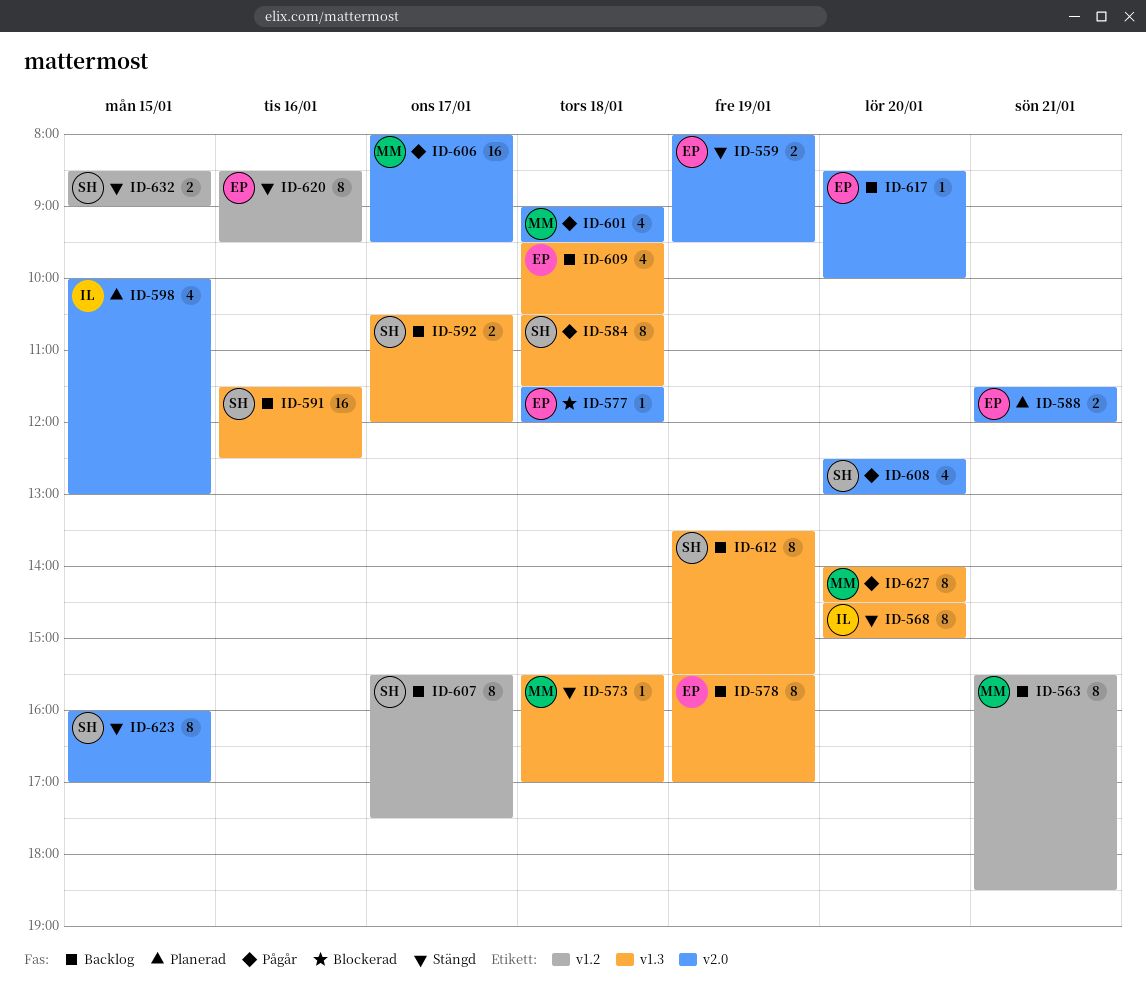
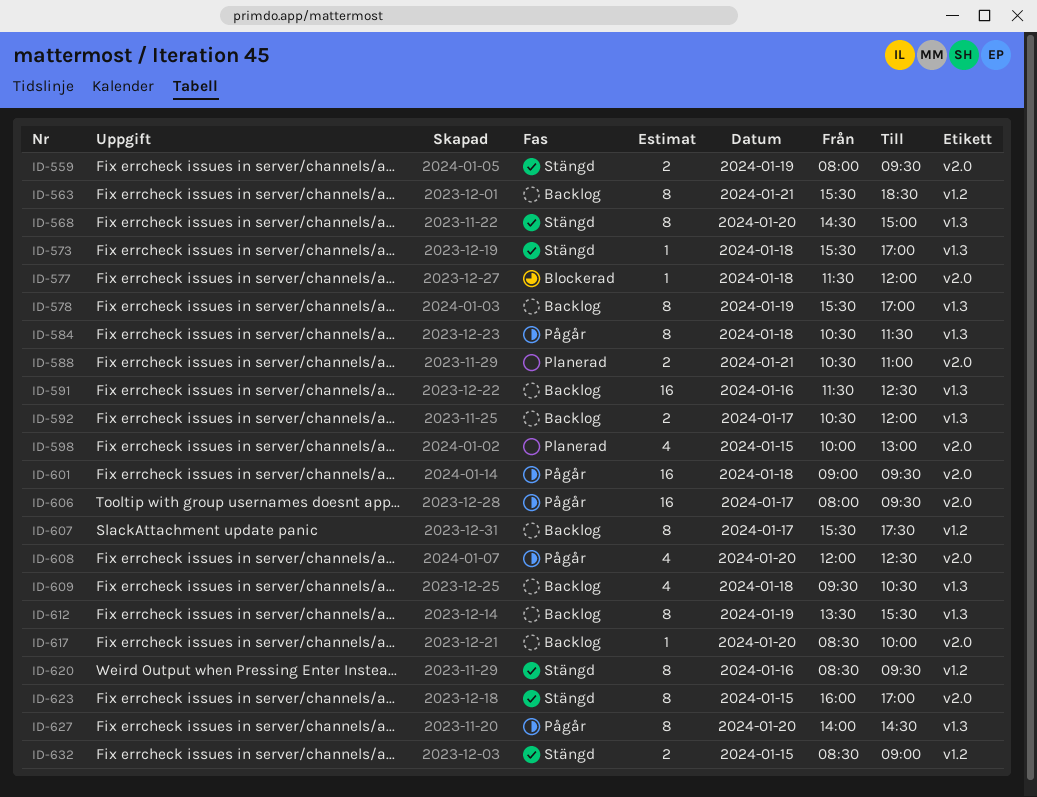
ID-588, begins: 11:30 -> 10:30
ID-588, ends: 12:00 -> 11:00
ID-601, estimate: 4 -> 16
ID-608, begins: 12:30 -> 12:00
ID-608, ends: 13:00 -> 12:30

